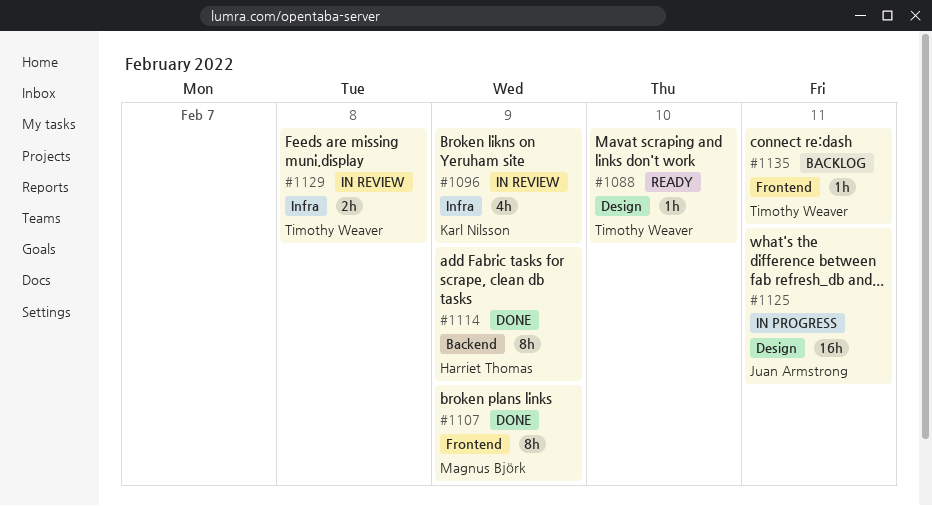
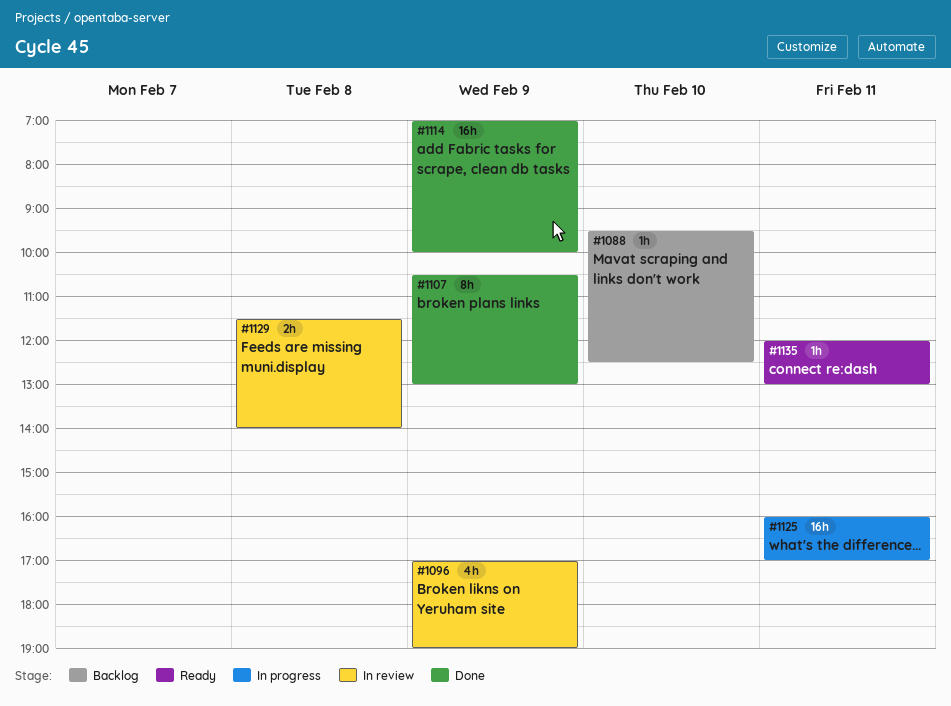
#1088, status: Ready -> Backlog
#1114, estimate: 8h -> 16h
#1135, status: Backlog -> Ready

